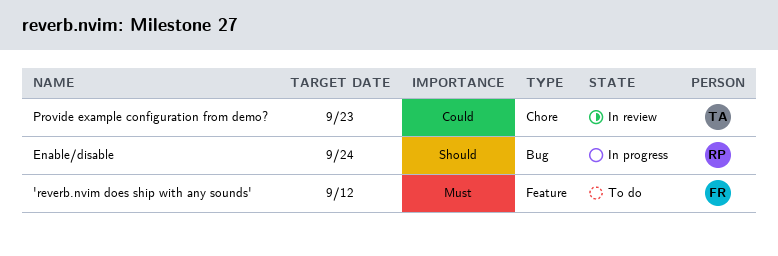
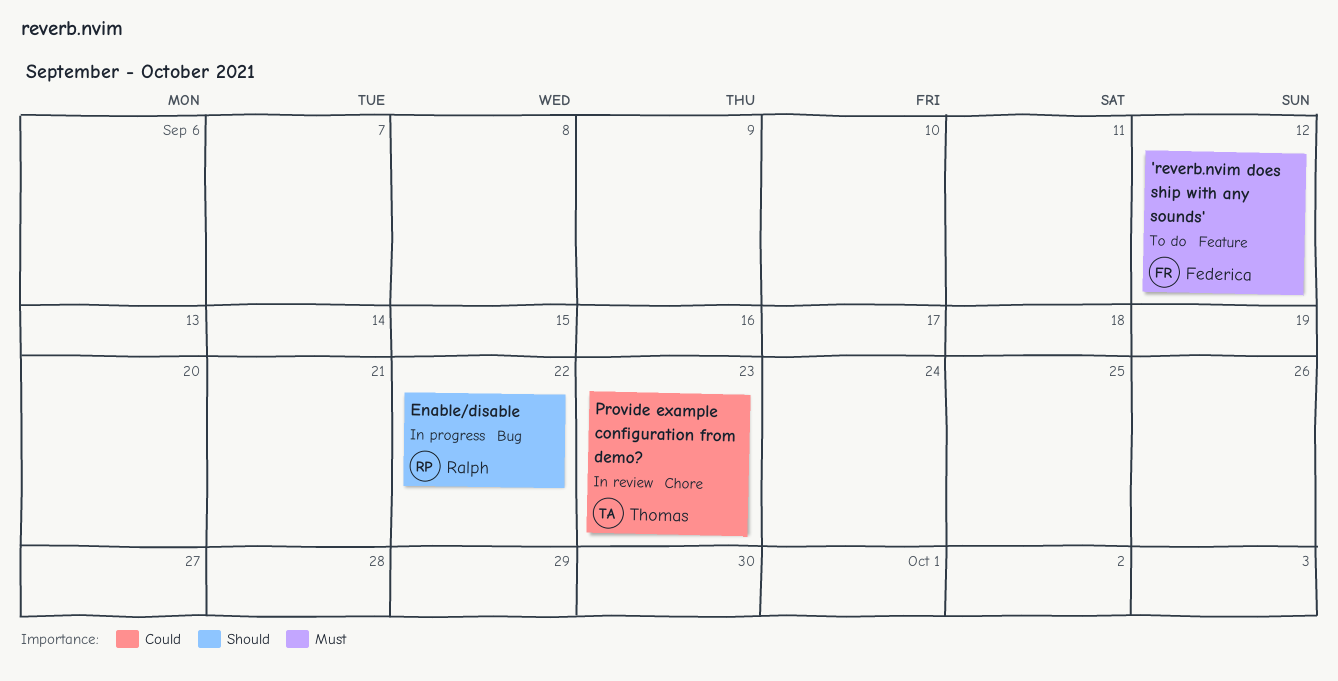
Enable/disable, due: Sep 24 -> Sep 22

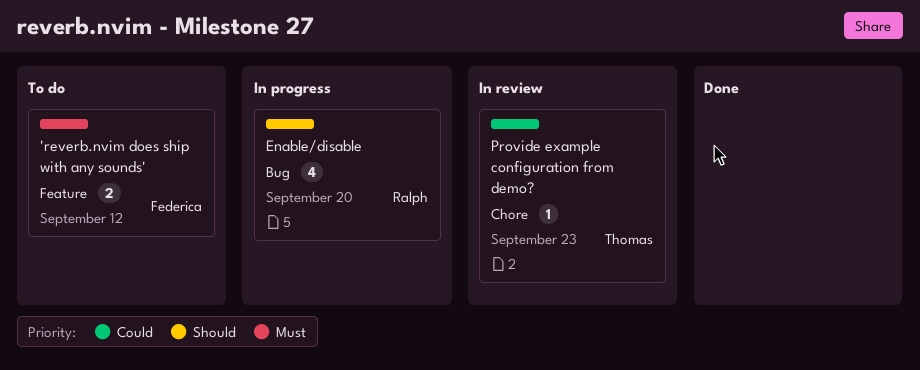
Enable/disable, due: Sep 22 -> Sep 20

